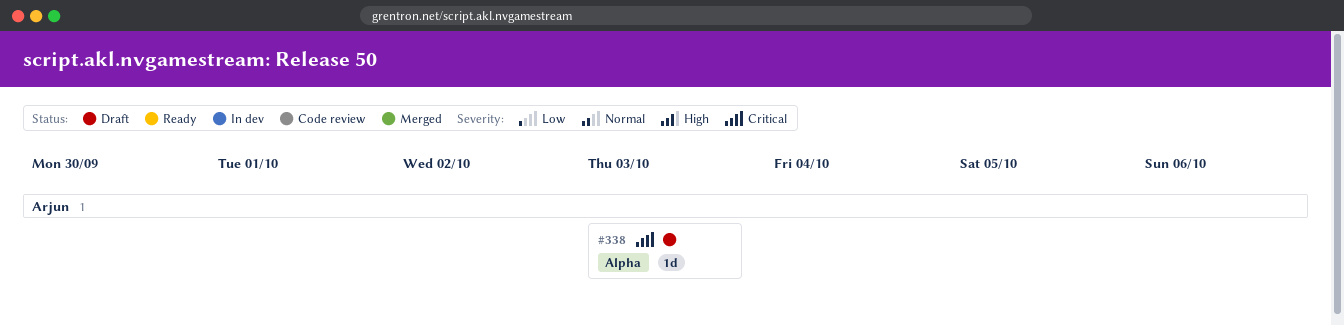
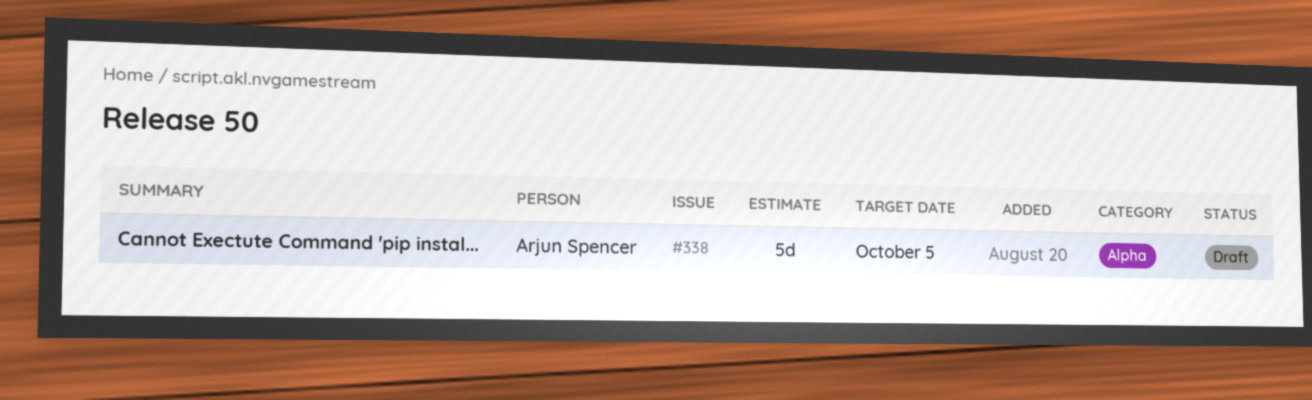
#338, estimate: 1d -> 5d
#338, due: Oct 3 -> Oct 5

